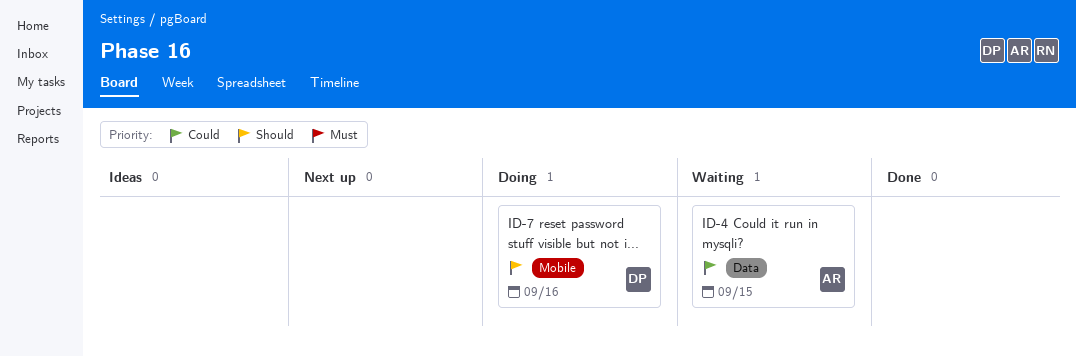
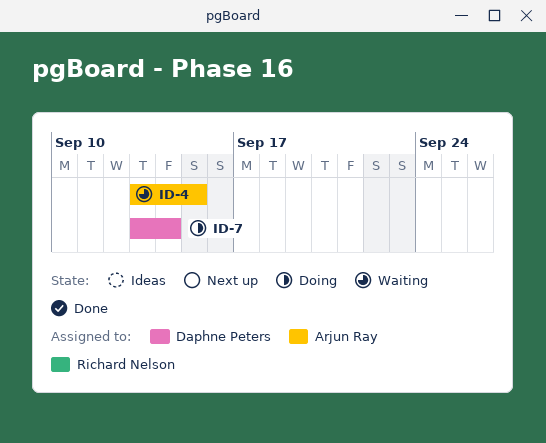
ID-7, due: Sep 16 -> Sep 14

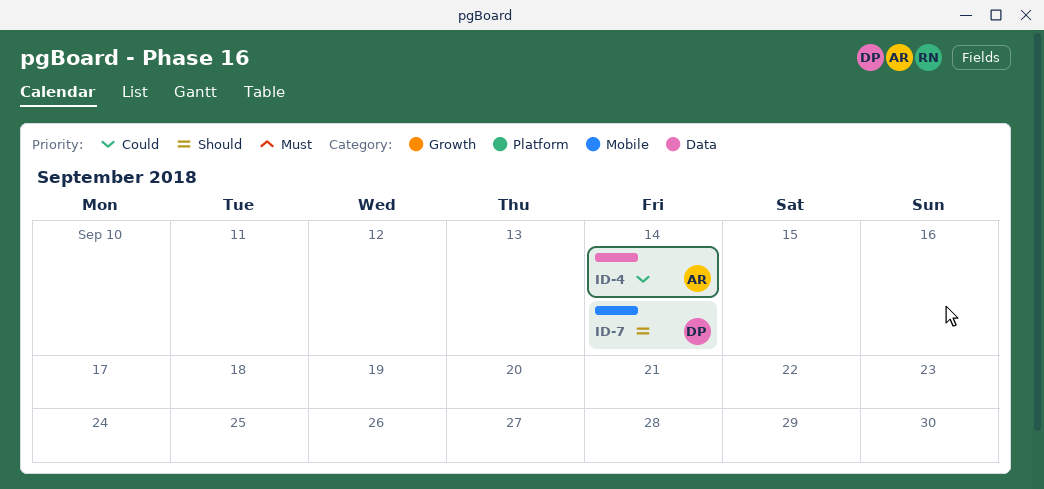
ID-4, due: Sep 15 -> Sep 14

